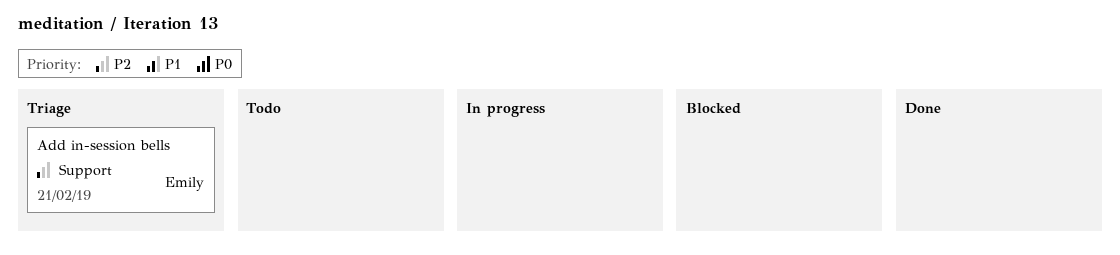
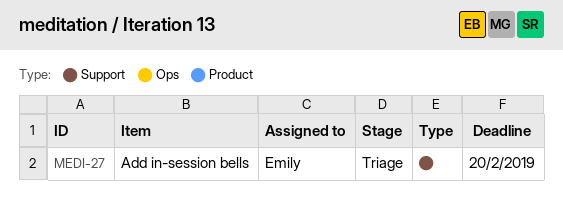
Add in-session bells, due: Feb 21 -> Feb 20

